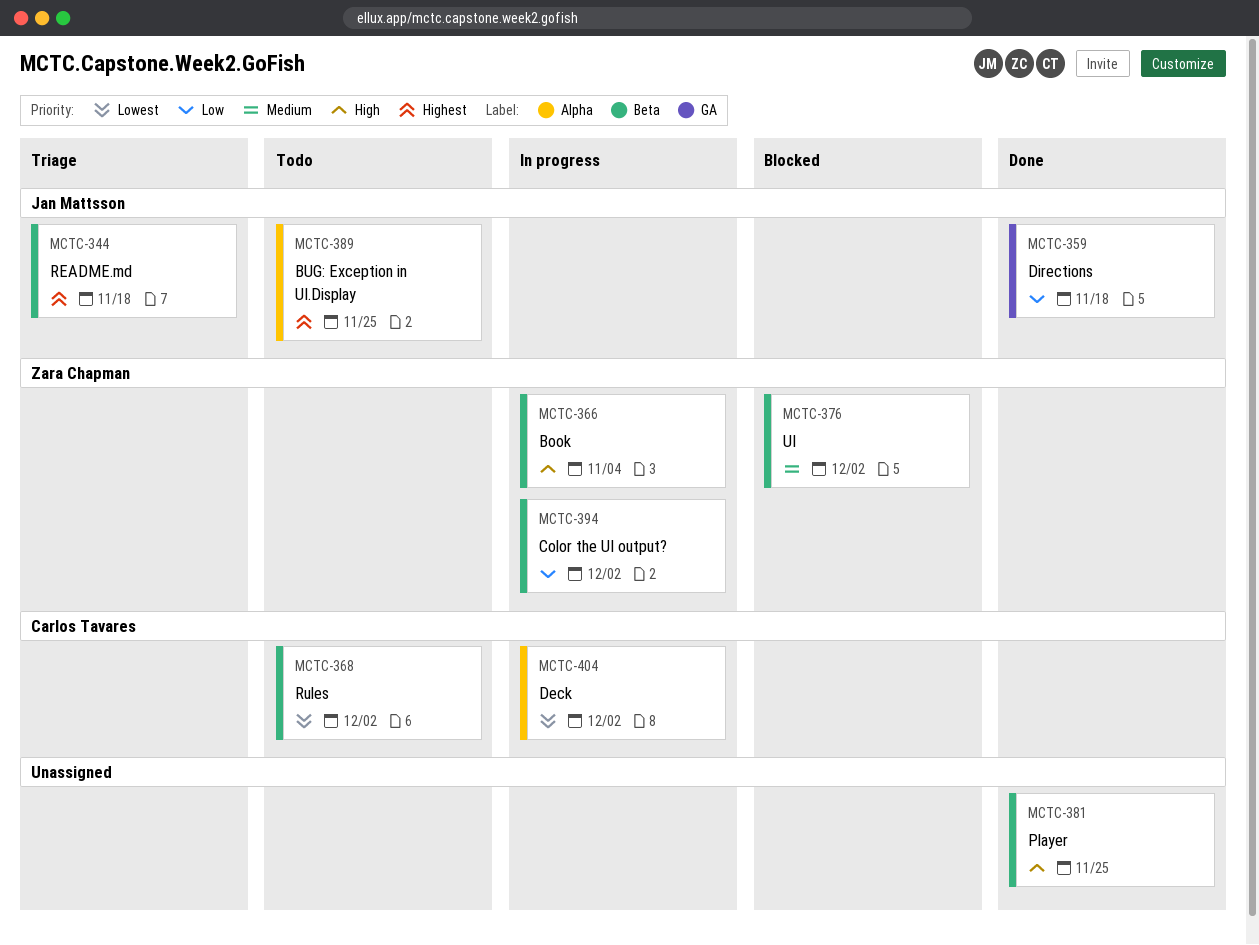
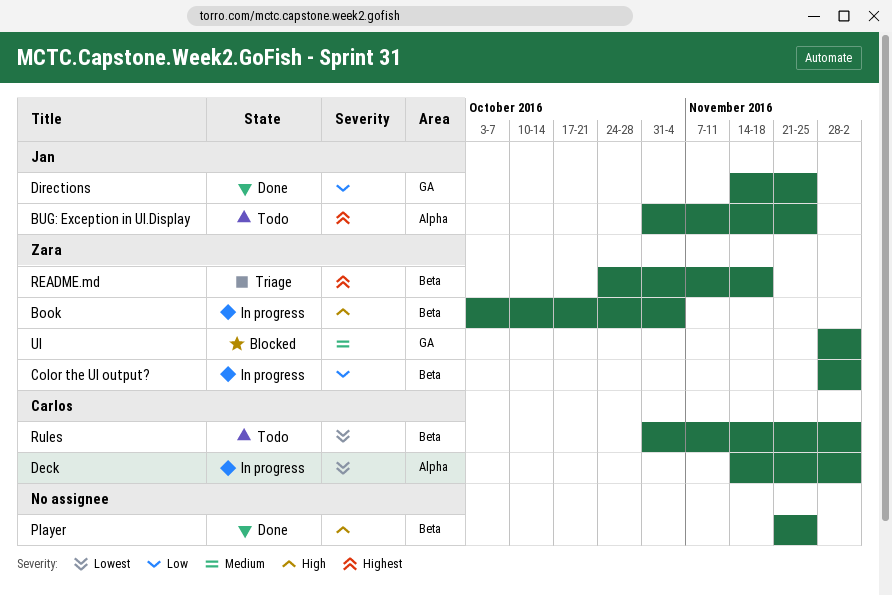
Directions, due: Nov 18 -> Nov 25
README.md, owner: Jan Mattsson -> Zara Chapman
UI, label: Beta -> GA

